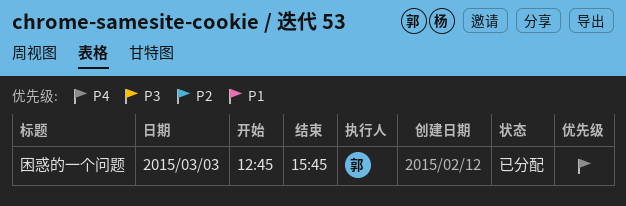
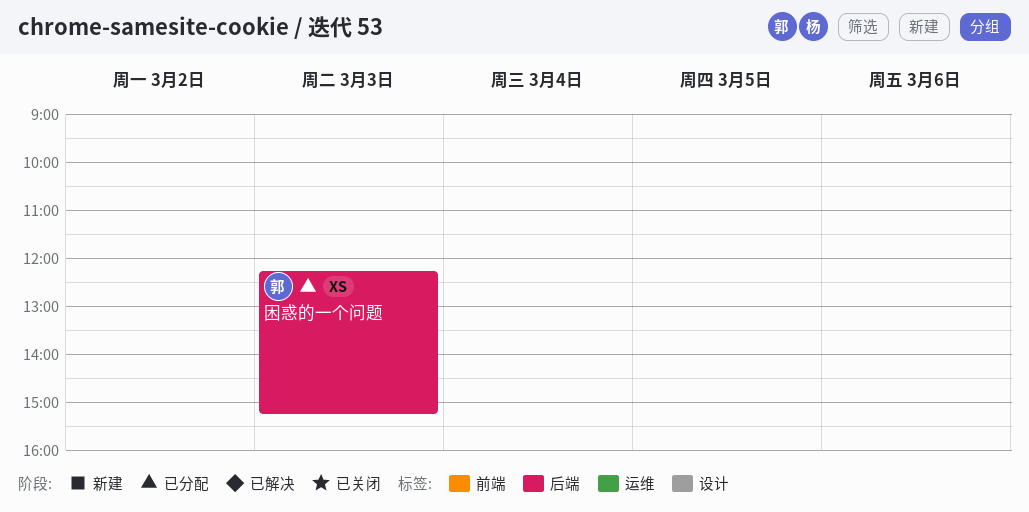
困惑的一个问题, begins: 12:45 -> 12:15
困惑的一个问题, ends: 15:45 -> 15:15

